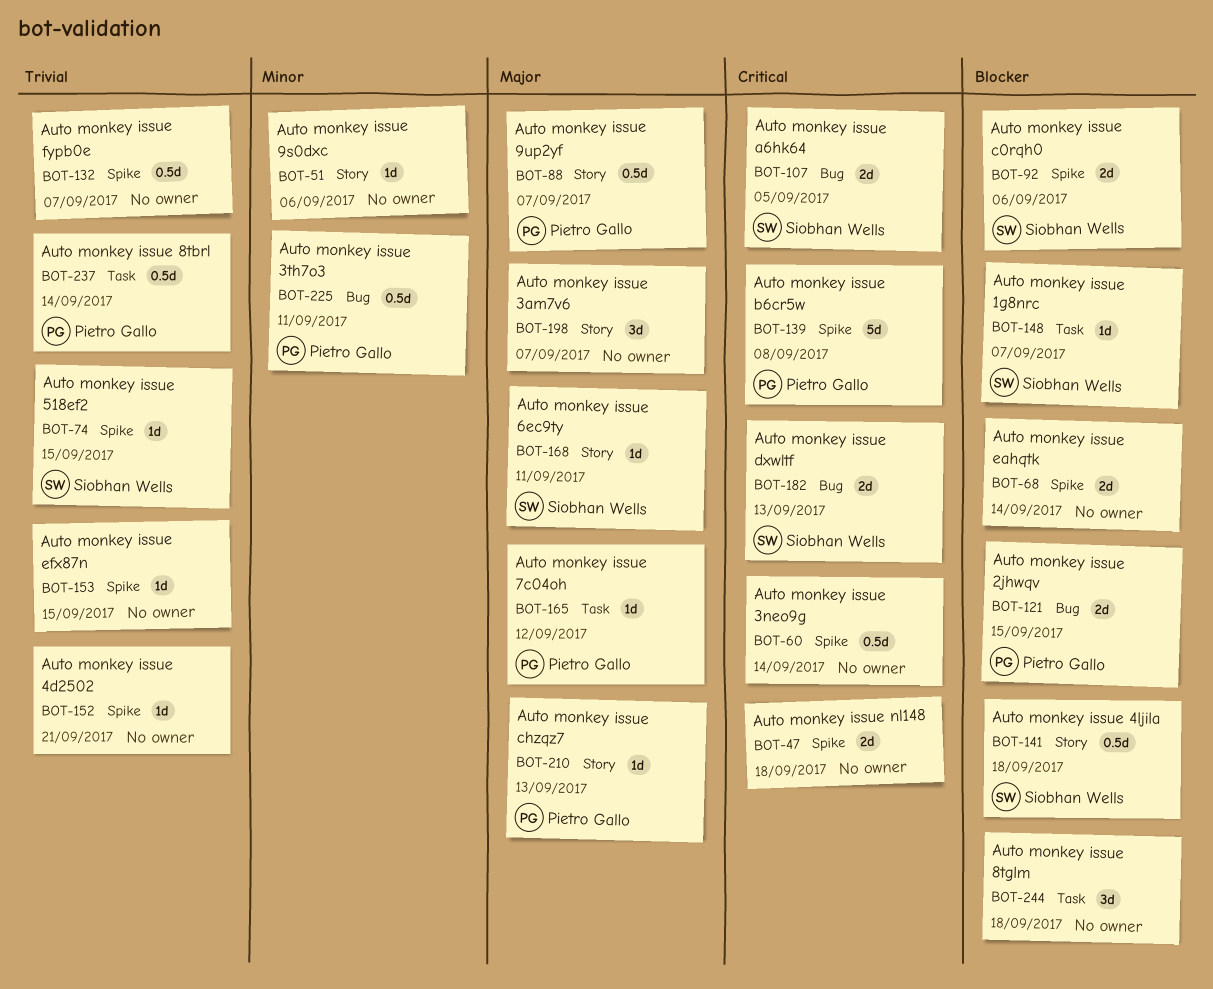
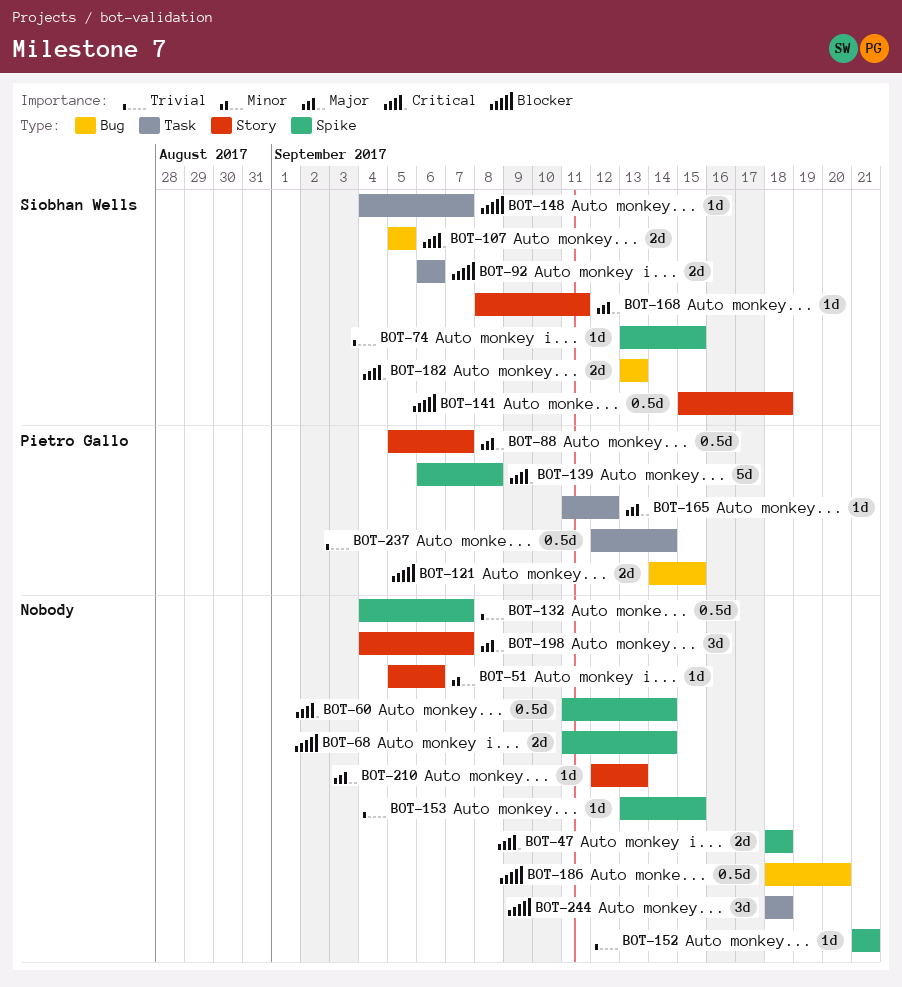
BOT-92, label: Spike -> Task
BOT-186: none -> present
BOT-210, owner: Pietro Gallo -> none
BOT-225: present -> none

